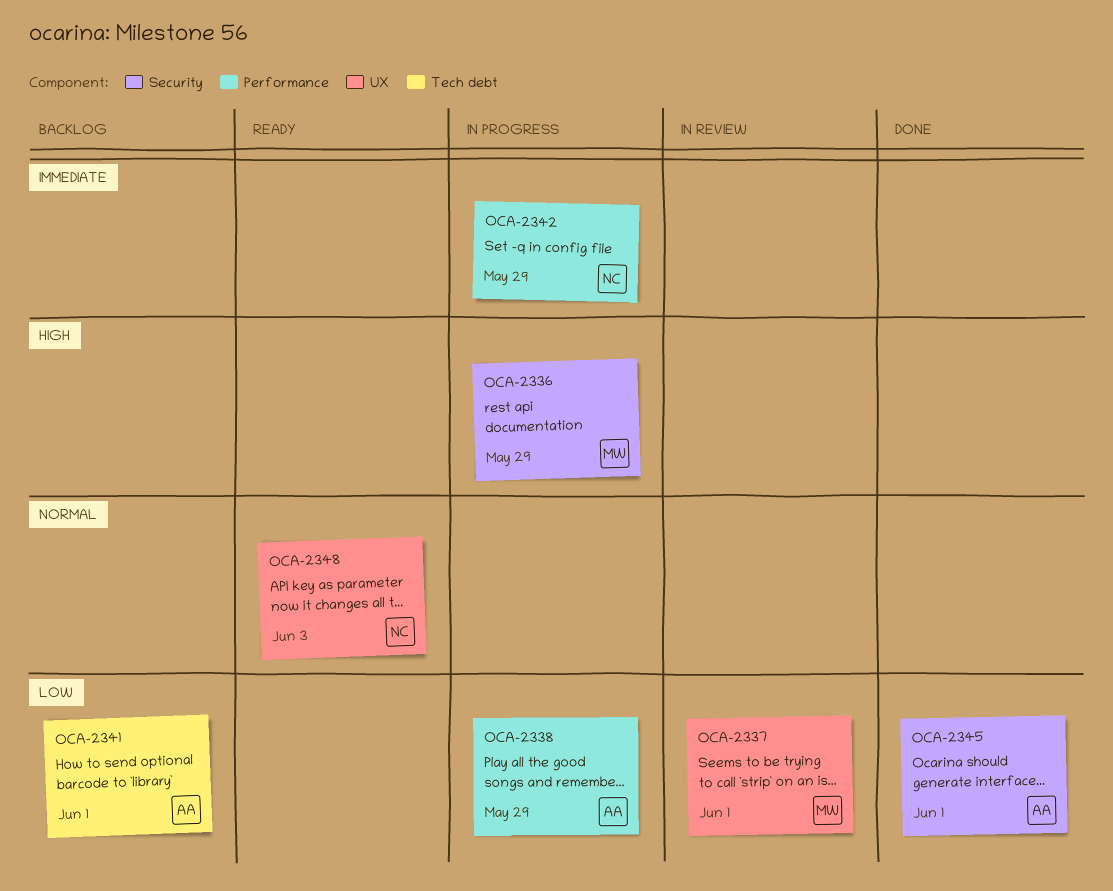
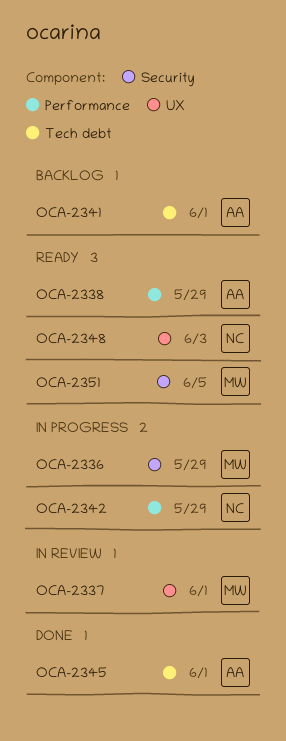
OCA-2338, status: In progress -> Ready
OCA-2345, label: Security -> Tech debt
OCA-2351: none -> present

